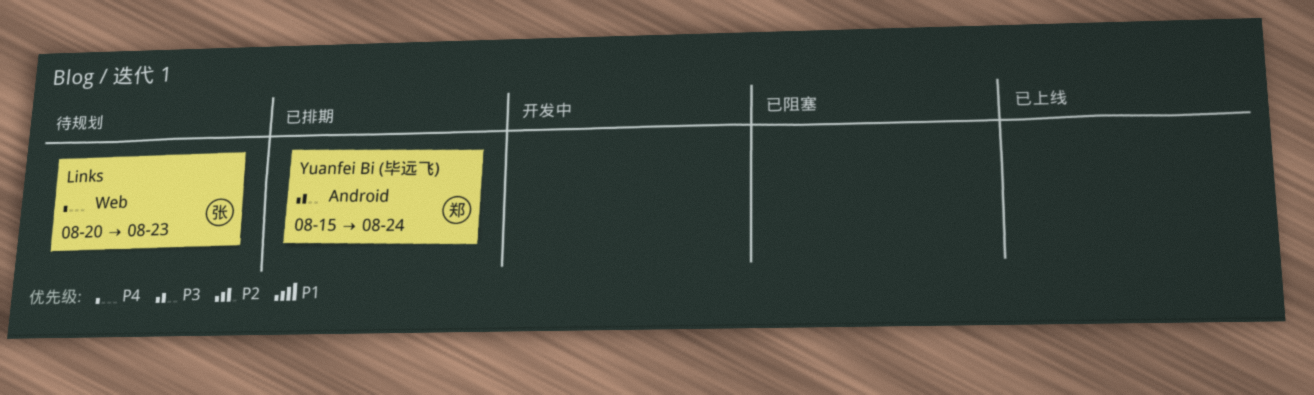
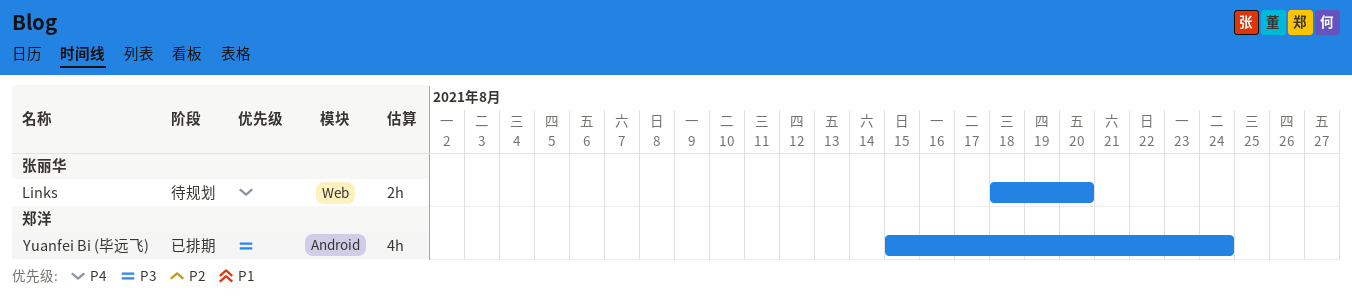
Links, start: Aug 20 -> Aug 18
Links, due: Aug 23 -> Aug 20

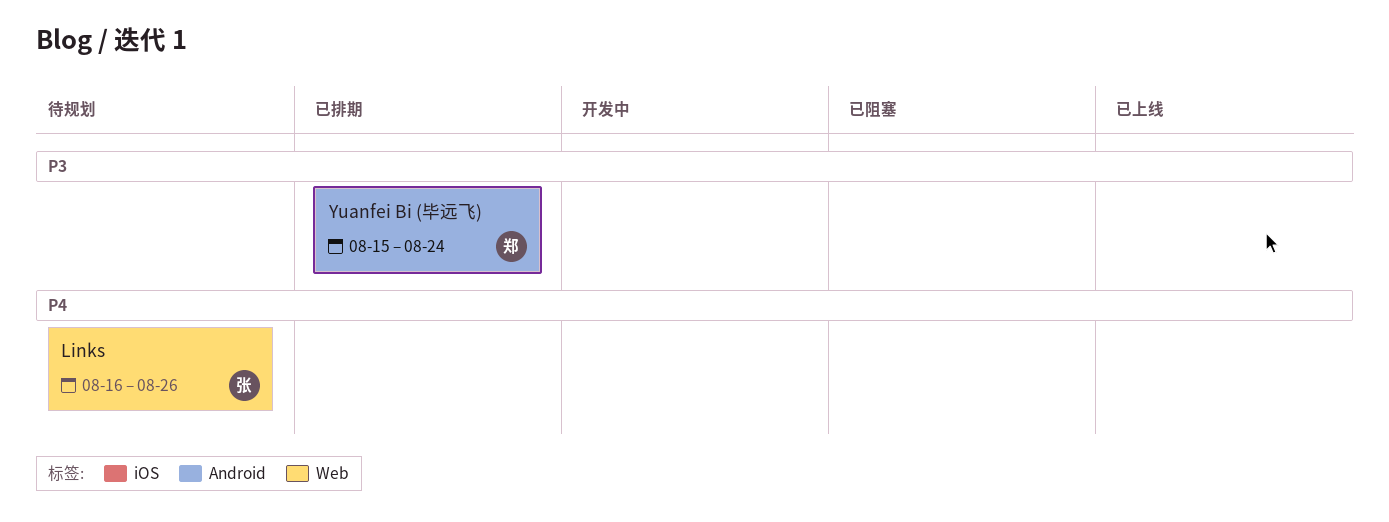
Links, start: Aug 18 -> Aug 16
Links, due: Aug 20 -> Aug 26

